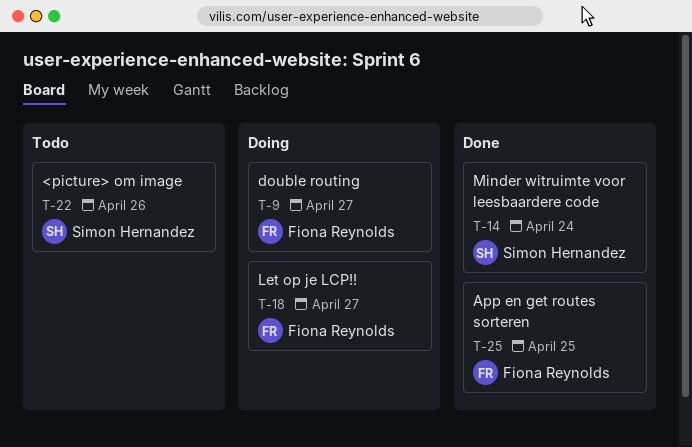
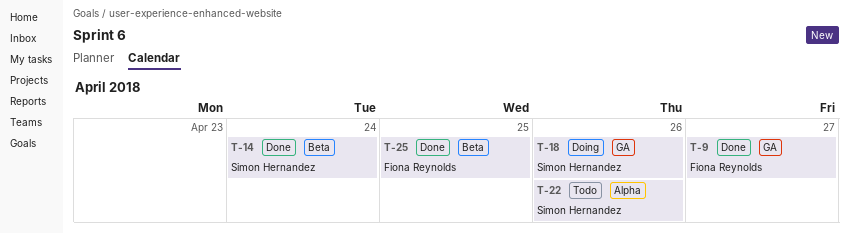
T-9, status: Doing -> Done
T-18, owner: Fiona Reynolds -> Simon Hernandez
T-18, day: Apr 27 -> Apr 26

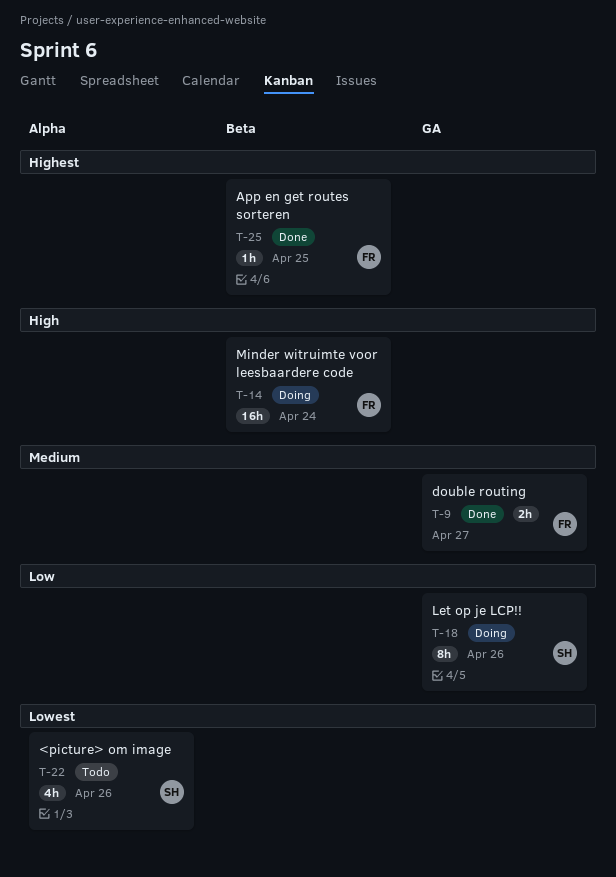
T-14, status: Done -> Doing
T-14, owner: Simon Hernandez -> Fiona Reynolds

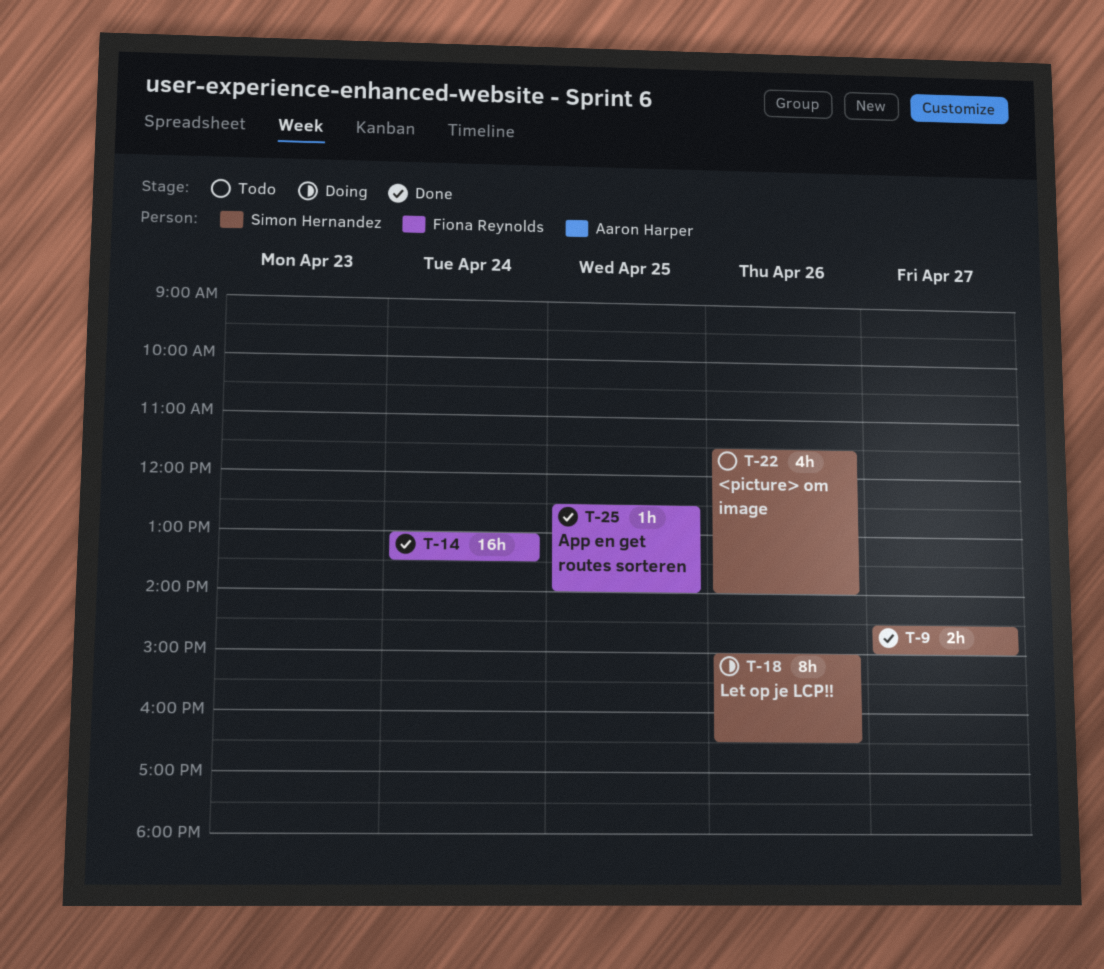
T-9, owner: Fiona Reynolds -> Simon Hernandez
T-14, status: Doing -> Done

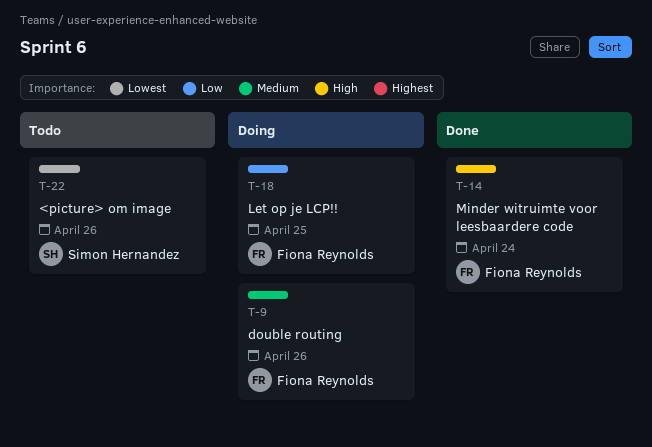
T-9, status: Done -> Doing
T-9, owner: Simon Hernandez -> Fiona Reynolds
T-9, day: Apr 27 -> Apr 26
T-18, owner: Simon Hernandez -> Fiona Reynolds
T-18, day: Apr 26 -> Apr 25
T-25: present -> none

